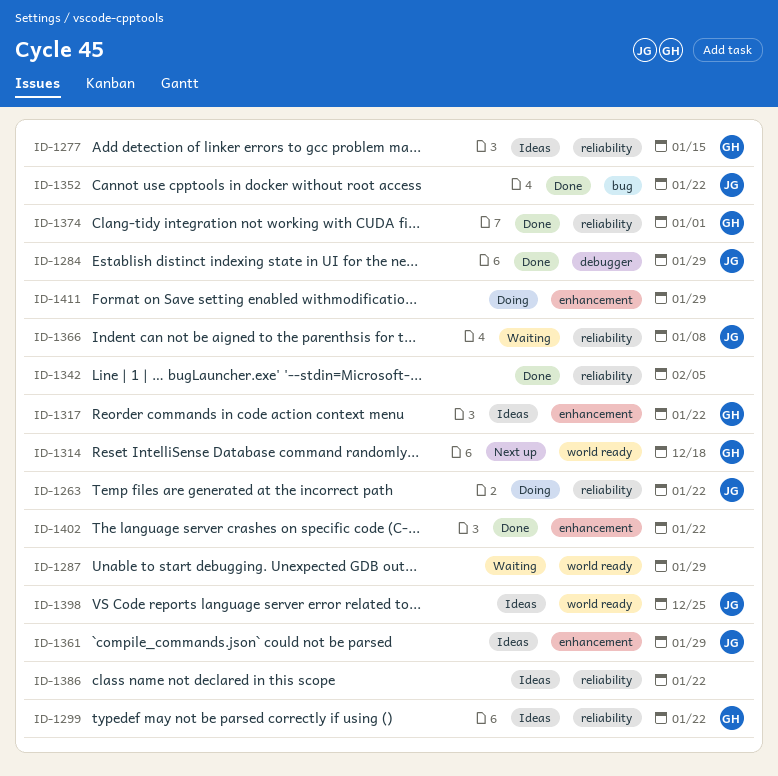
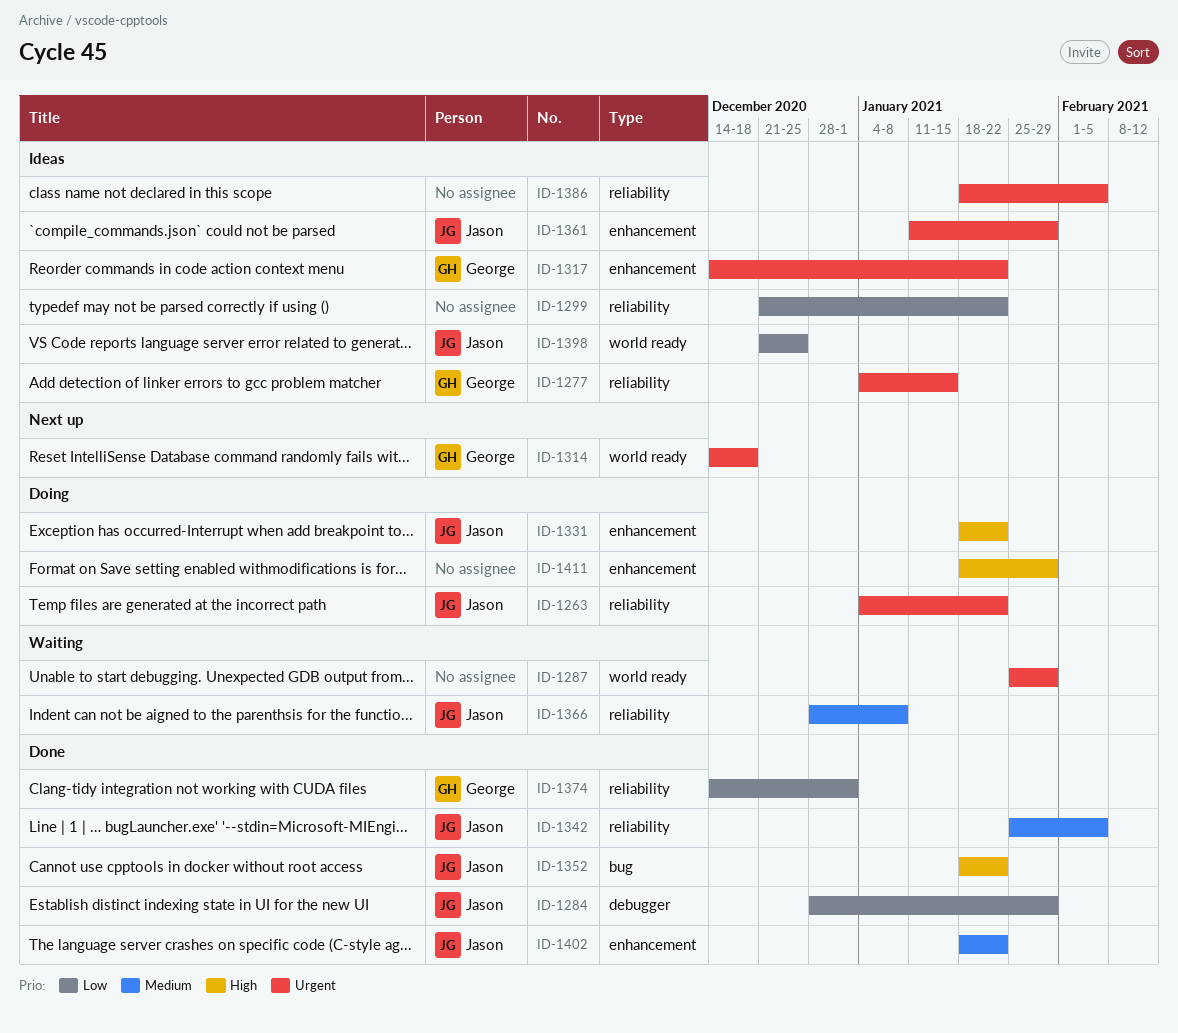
ID-1299, owner: George -> none
ID-1331: none -> present
ID-1342, owner: none -> Jason
ID-1386, due: Jan 22 -> Feb 5
ID-1402, owner: none -> Jason

